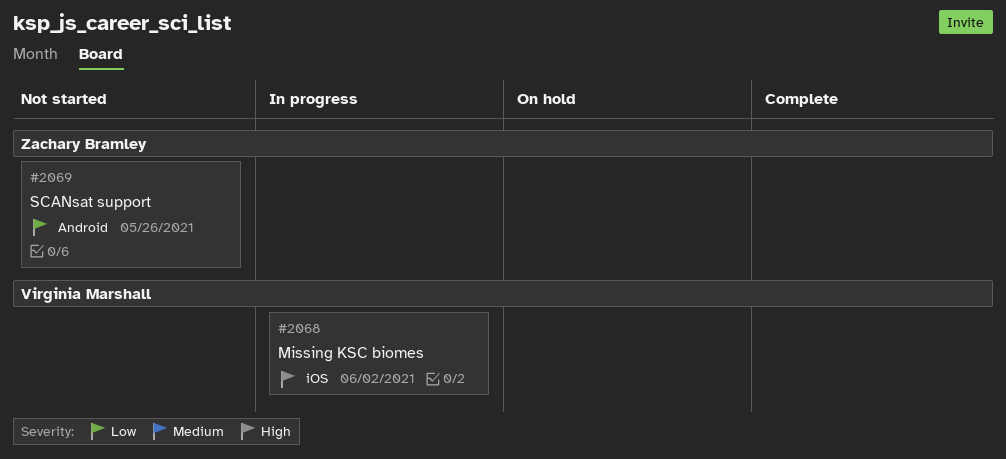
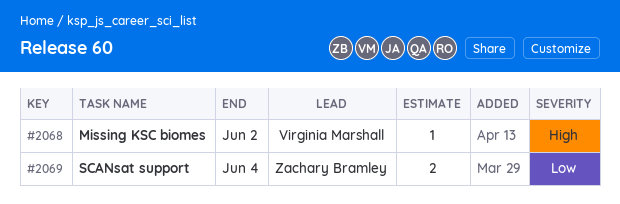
#2069, due: May 26 -> Jun 4

